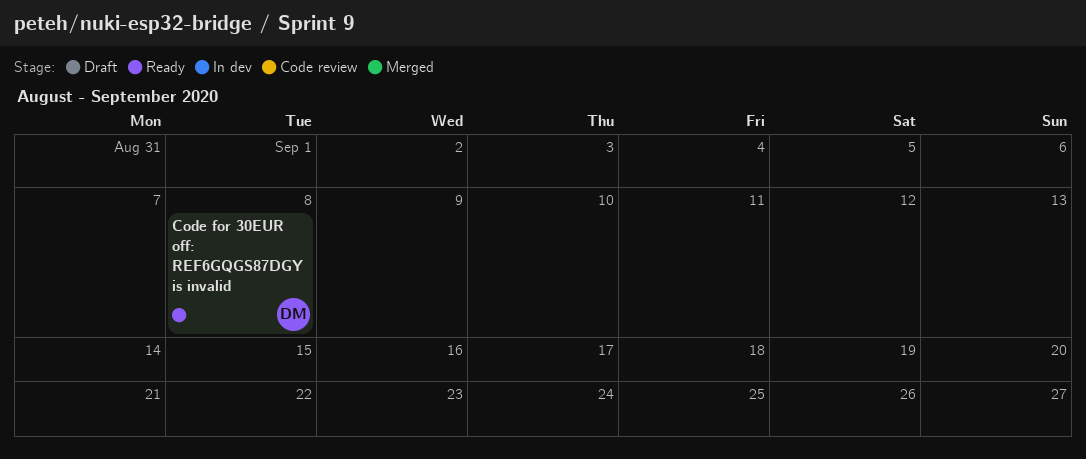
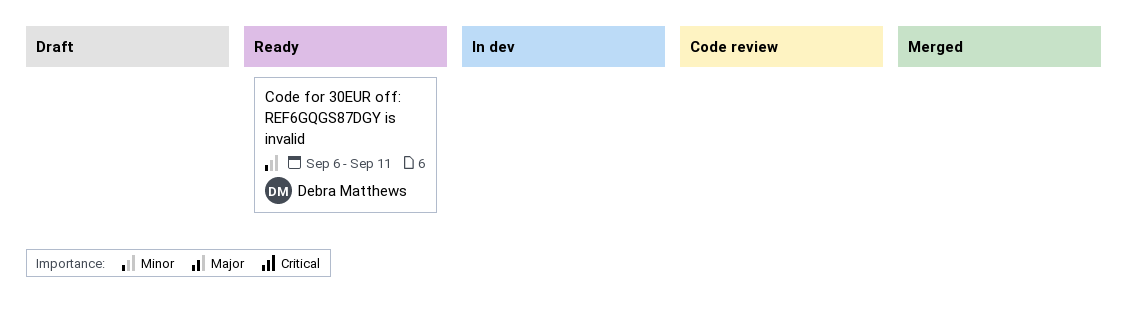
Code for 30EUR off: REF6GQGS87DGY is invalid, due: Sep 8 -> Sep 11

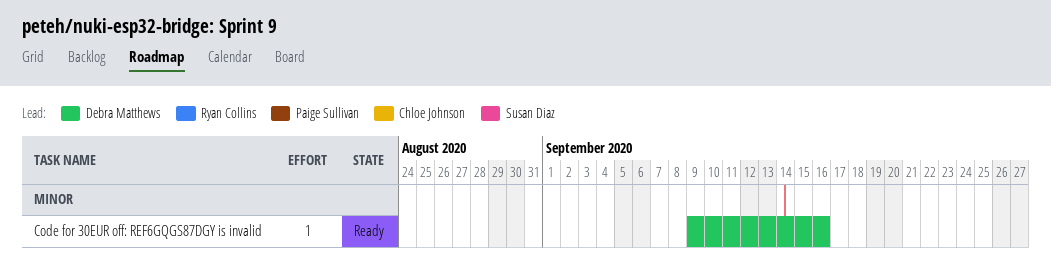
Code for 30EUR off: REF6GQGS87DGY is invalid, start: Sep 6 -> Sep 9
Code for 30EUR off: REF6GQGS87DGY is invalid, due: Sep 11 -> Sep 16

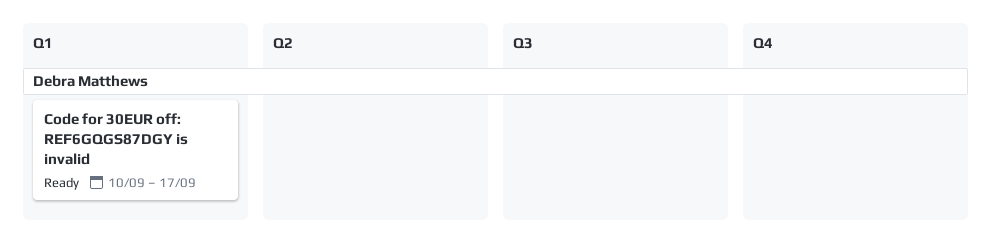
Code for 30EUR off: REF6GQGS87DGY is invalid, start: Sep 9 -> Sep 10
Code for 30EUR off: REF6GQGS87DGY is invalid, due: Sep 16 -> Sep 17

